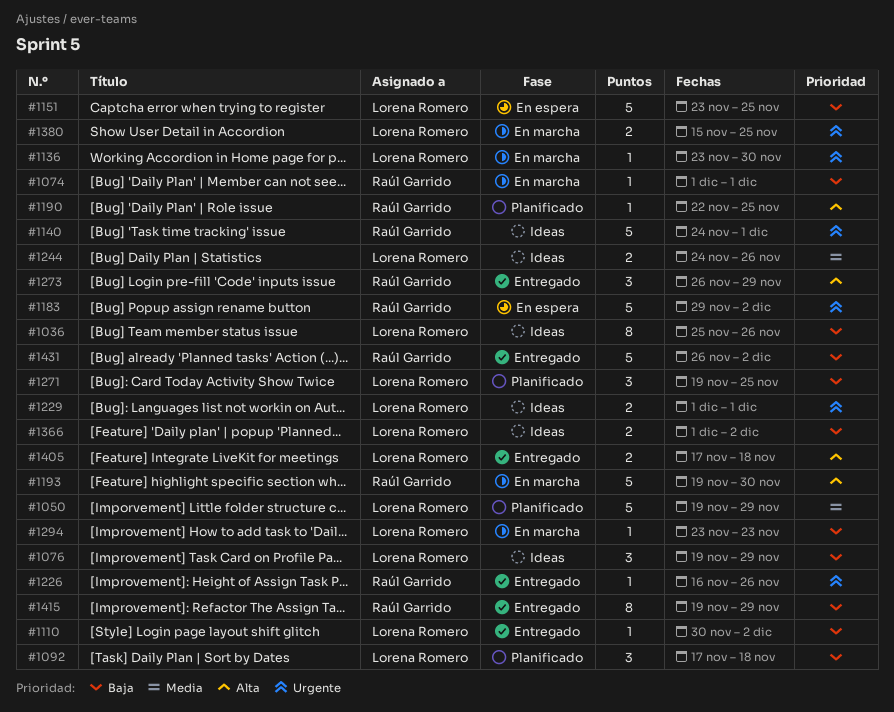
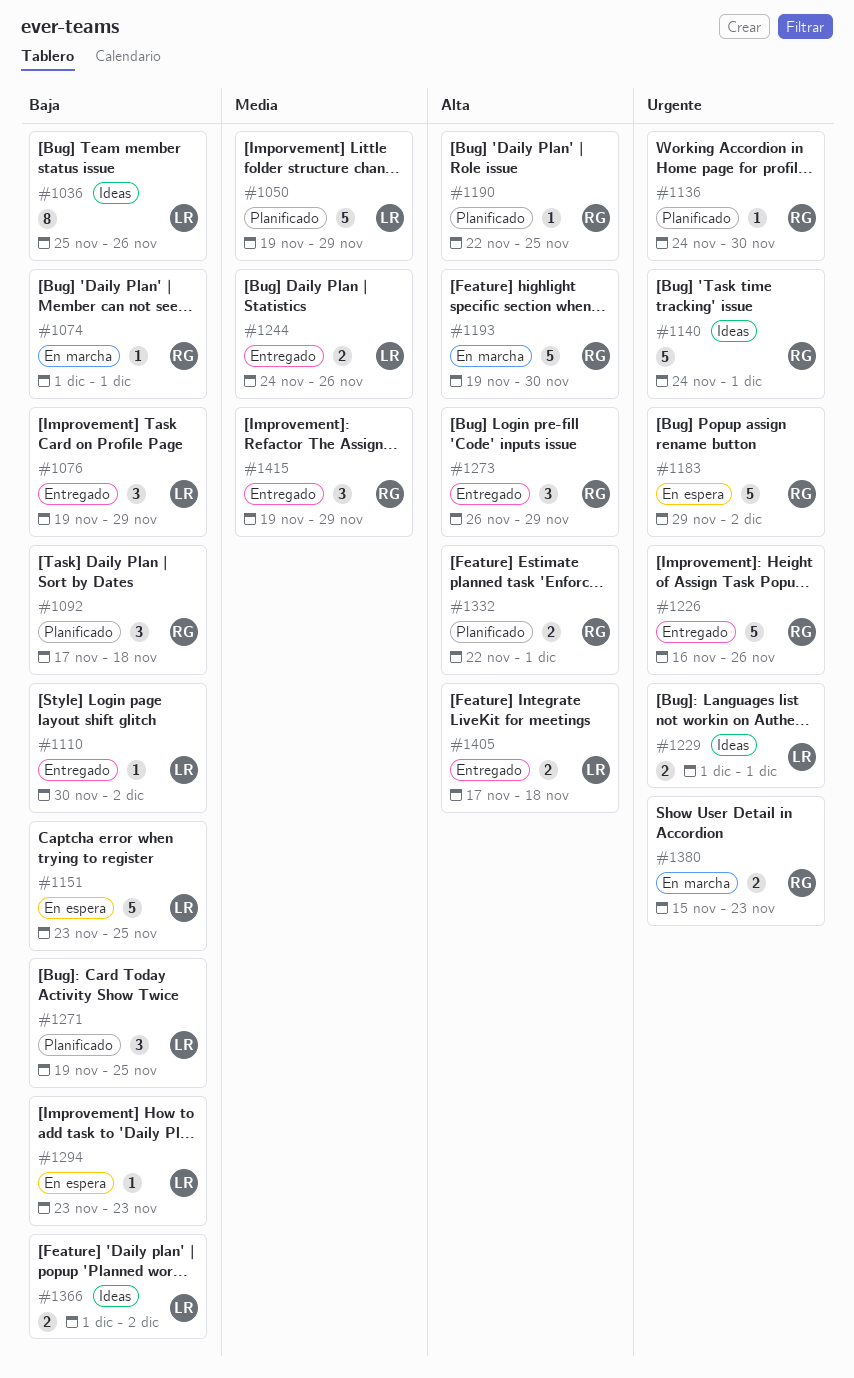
#1076, status: Ideas -> Entregado
#1092, owner: Lorena Romero -> Raúl Garrido
#1136, status: En marcha -> Planificado
#1136, owner: Lorena Romero -> Raúl Garrido
#1136, start: Nov 23 -> Nov 24
#1226, estimate: 1 -> 5
#1244, status: Ideas -> Entregado
#1294, status: En marcha -> En espera
#1332: none -> present
#1380, owner: Lorena Romero -> Raúl Garrido
#1380, due: Nov 25 -> Nov 23
#1415, priority: Baja -> Media
#1415, estimate: 8 -> 3
#1431: present -> none

